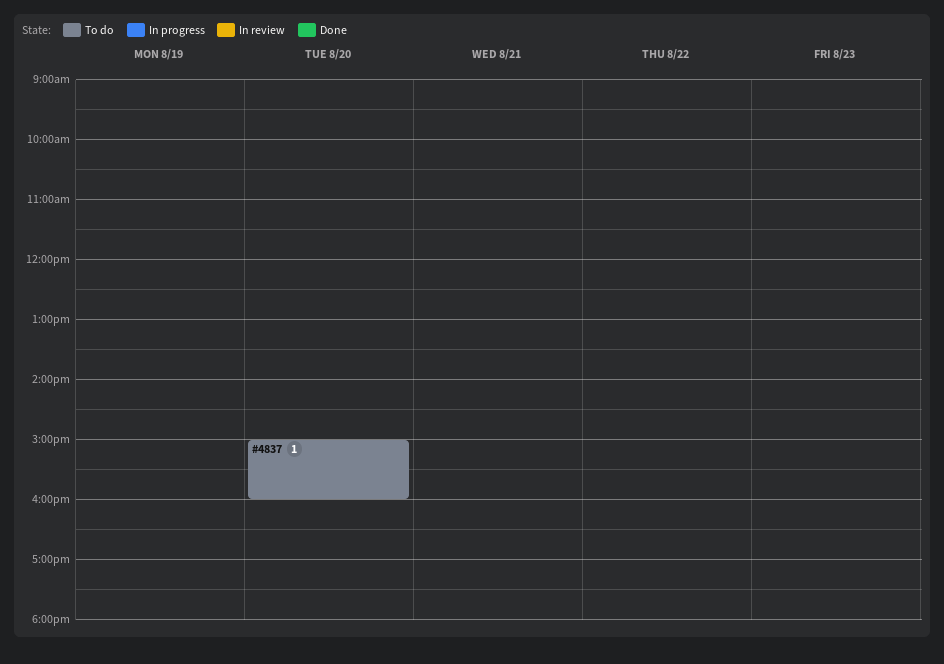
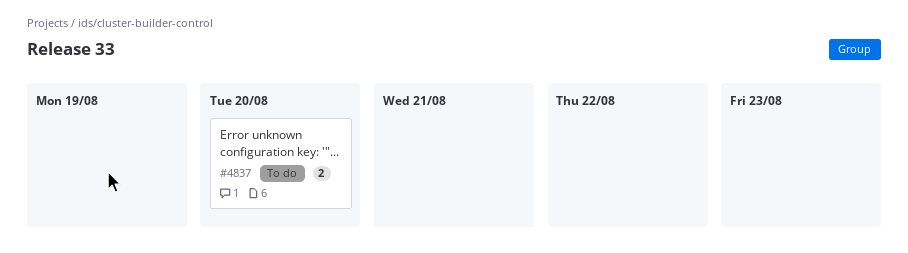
#4837, estimate: 1 -> 2

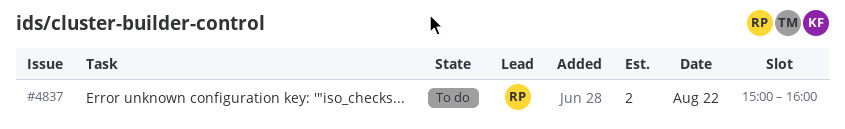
#4837, day: Aug 20 -> Aug 22

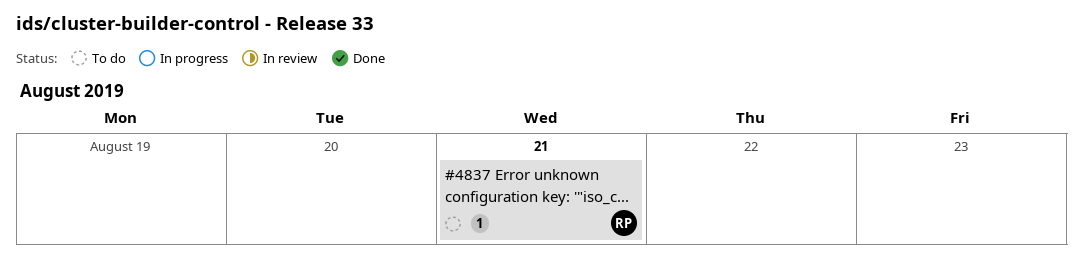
#4837, estimate: 2 -> 1
#4837, day: Aug 22 -> Aug 21

